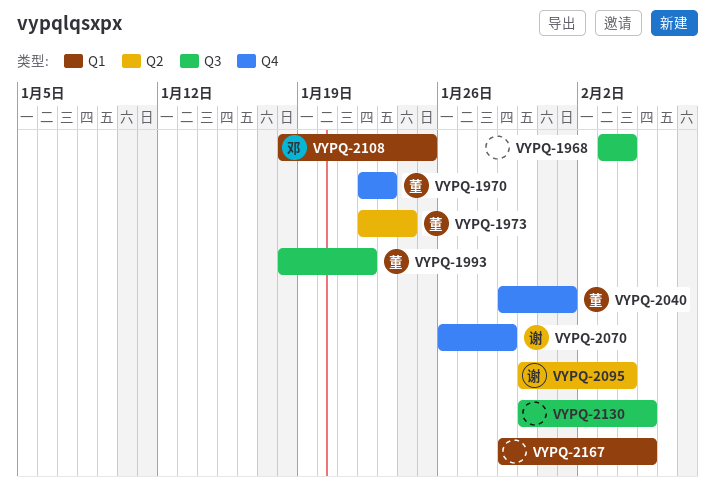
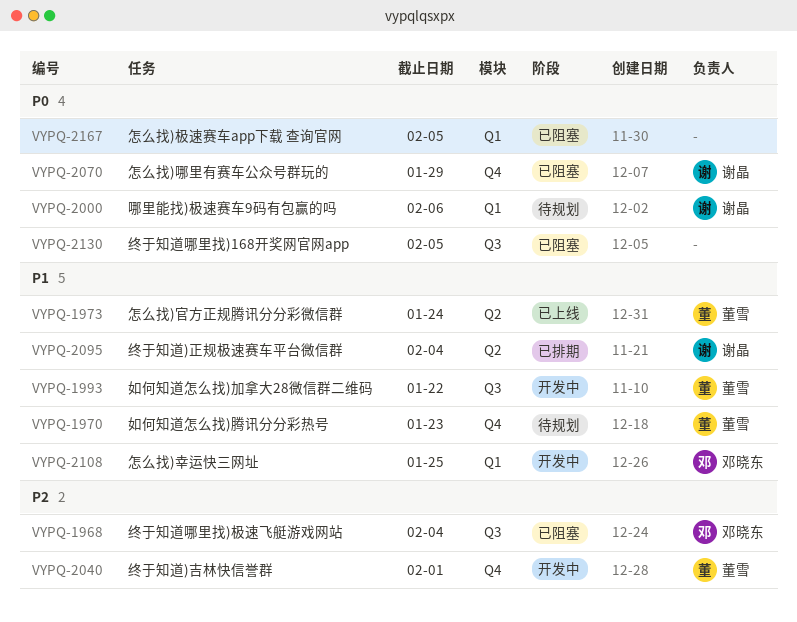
VYPQ-1968, owner: none -> 邓晓东
VYPQ-2000: none -> present

